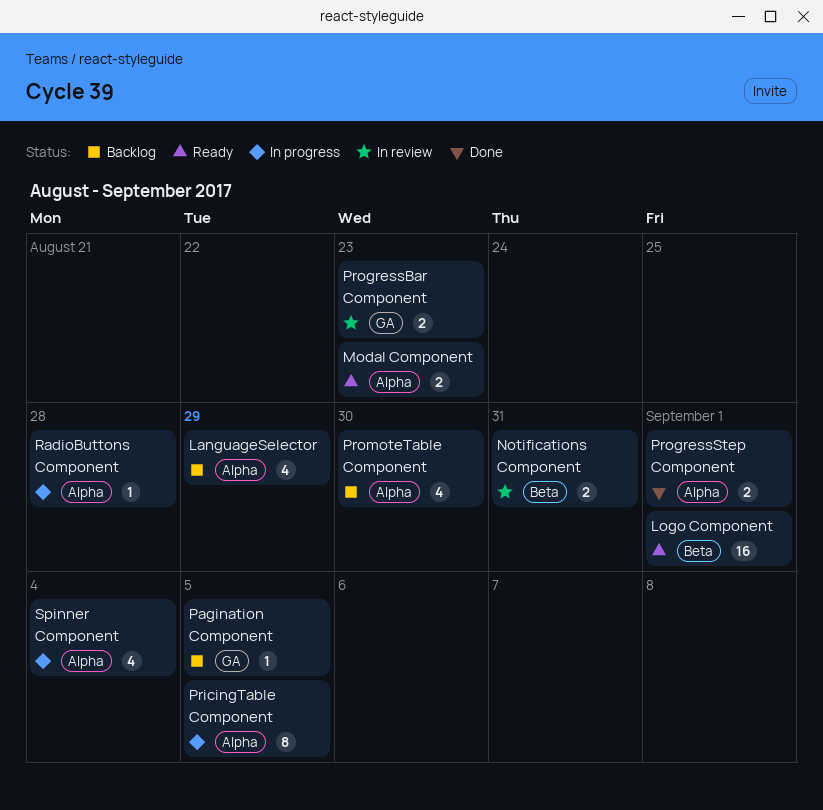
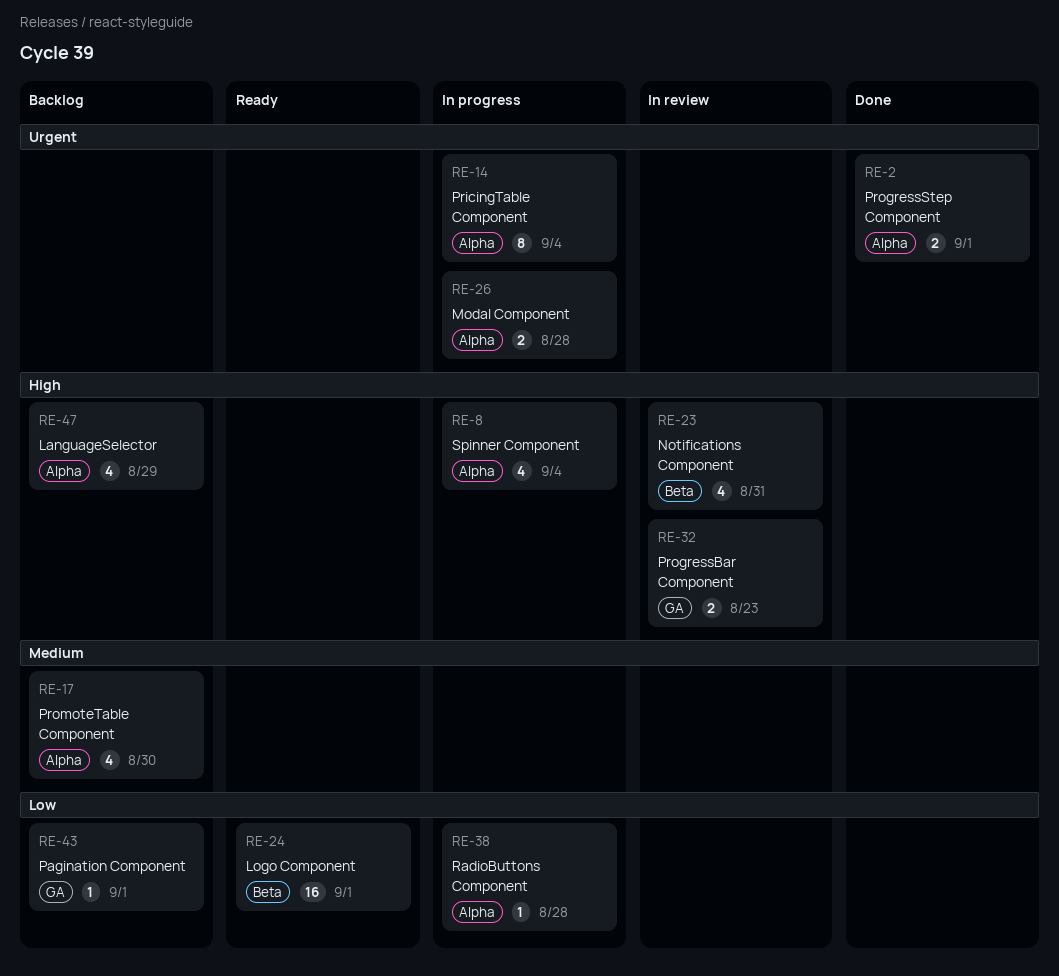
Modal Component, status: Ready -> In progress
Modal Component, due: Aug 23 -> Aug 28
Notifications Component, estimate: 2 -> 4
Pagination Component, due: Sep 5 -> Sep 1
PricingTable Component, due: Sep 5 -> Sep 4

